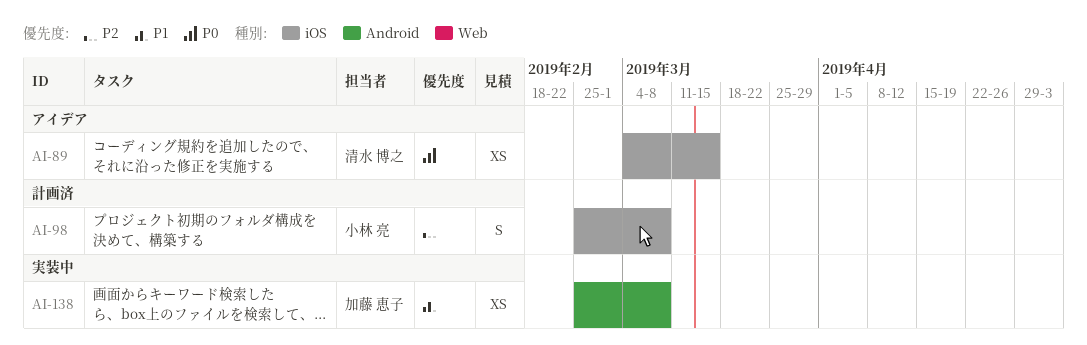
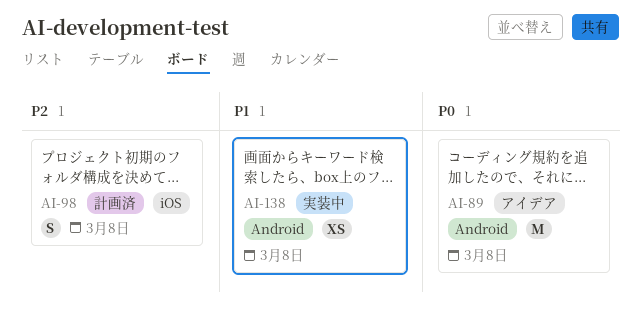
AI-89, label: iOS -> Android
AI-89, estimate: XS -> M
AI-89, due: Mar 15 -> Mar 8

